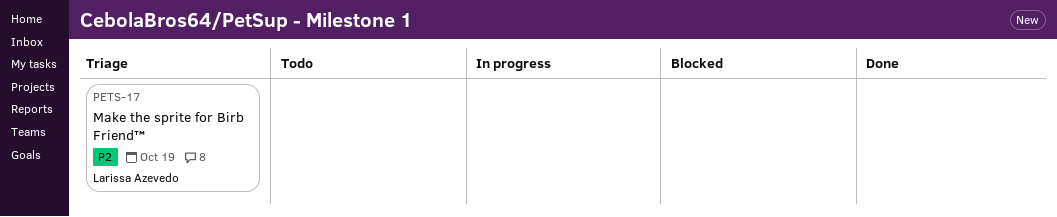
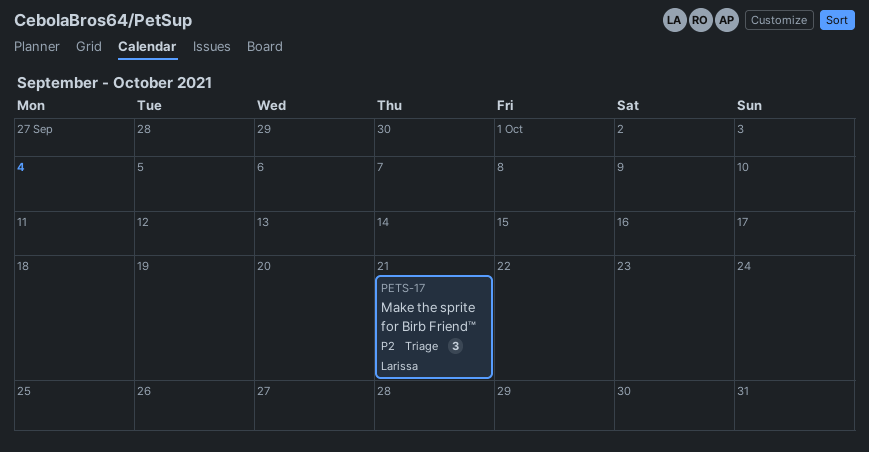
PETS-17, due: Oct 19 -> Oct 21

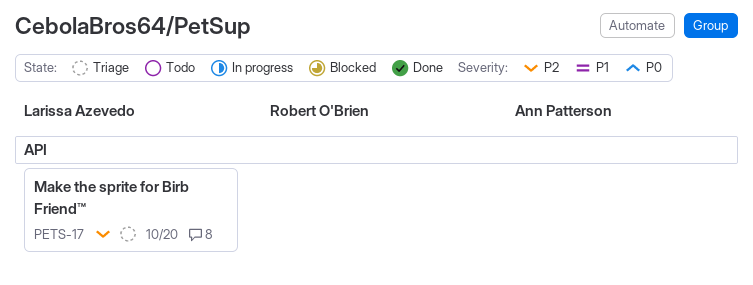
PETS-17, due: Oct 21 -> Oct 20

